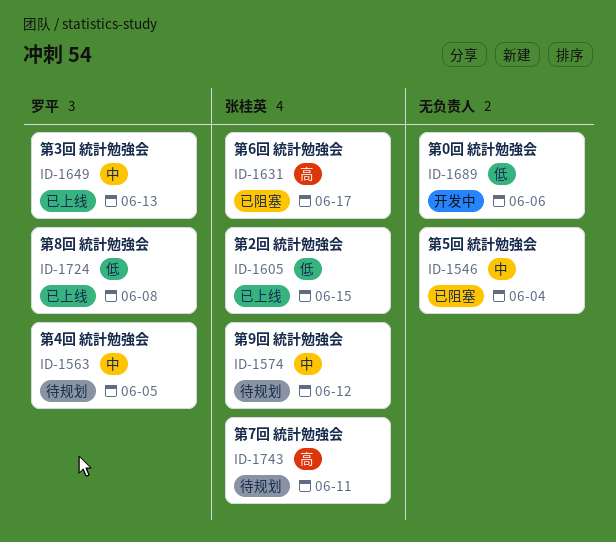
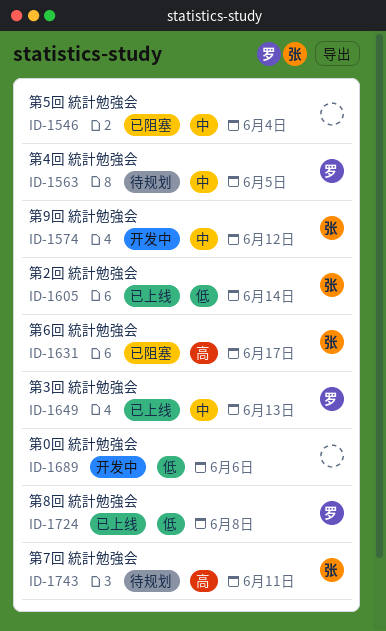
ID-1574, status: 待规划 -> 开发中
ID-1605, due: Jun 15 -> Jun 14

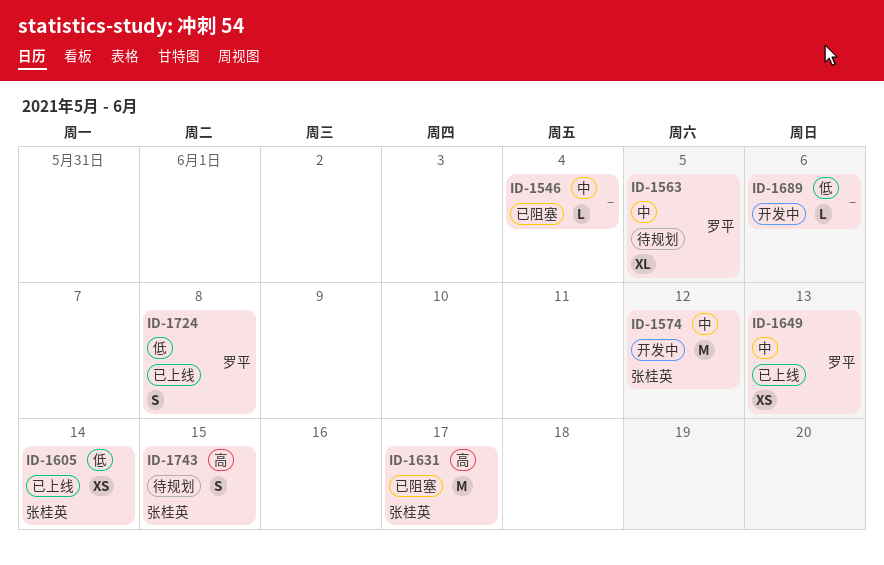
ID-1743, due: Jun 11 -> Jun 15

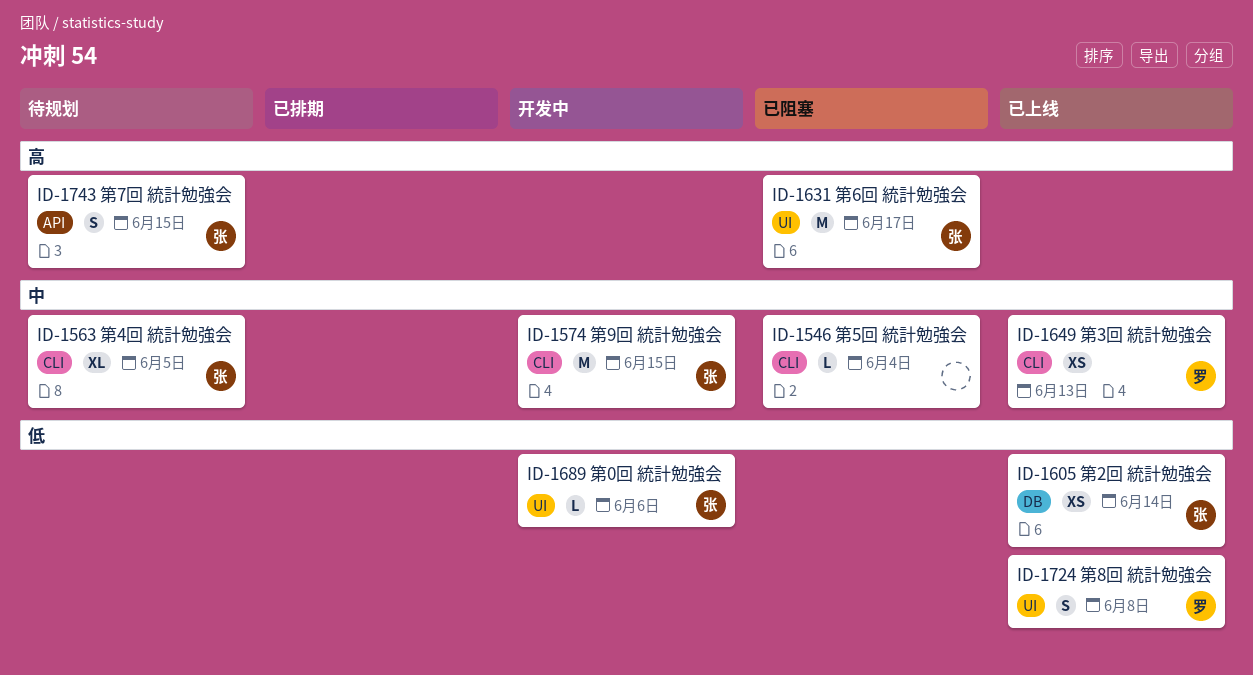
ID-1563, owner: 罗平 -> 张桂英
ID-1574, due: Jun 12 -> Jun 15
ID-1689, owner: none -> 张桂英

